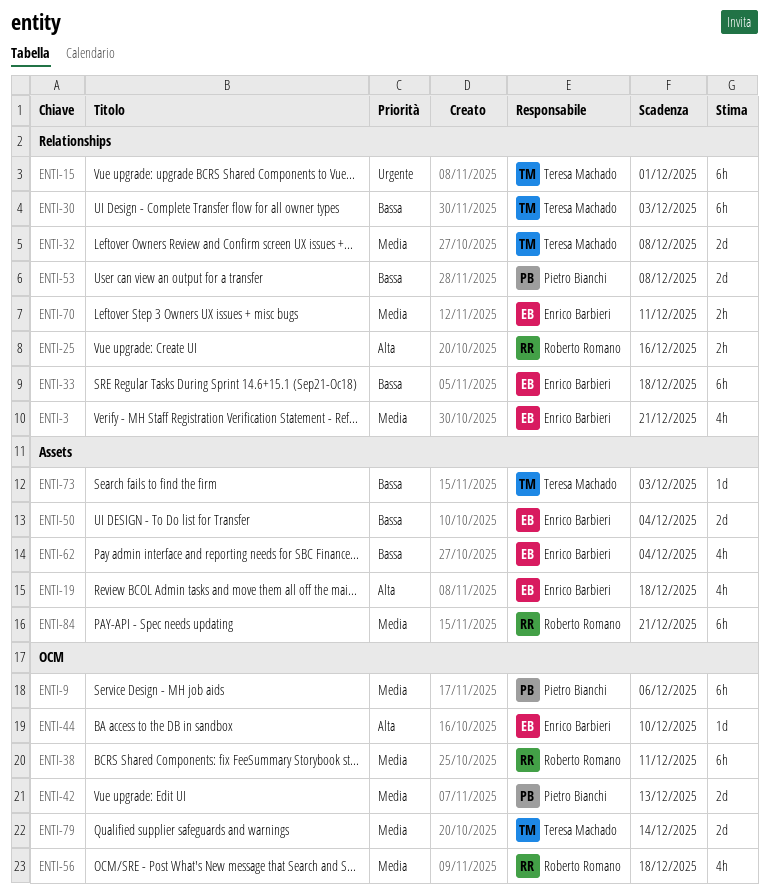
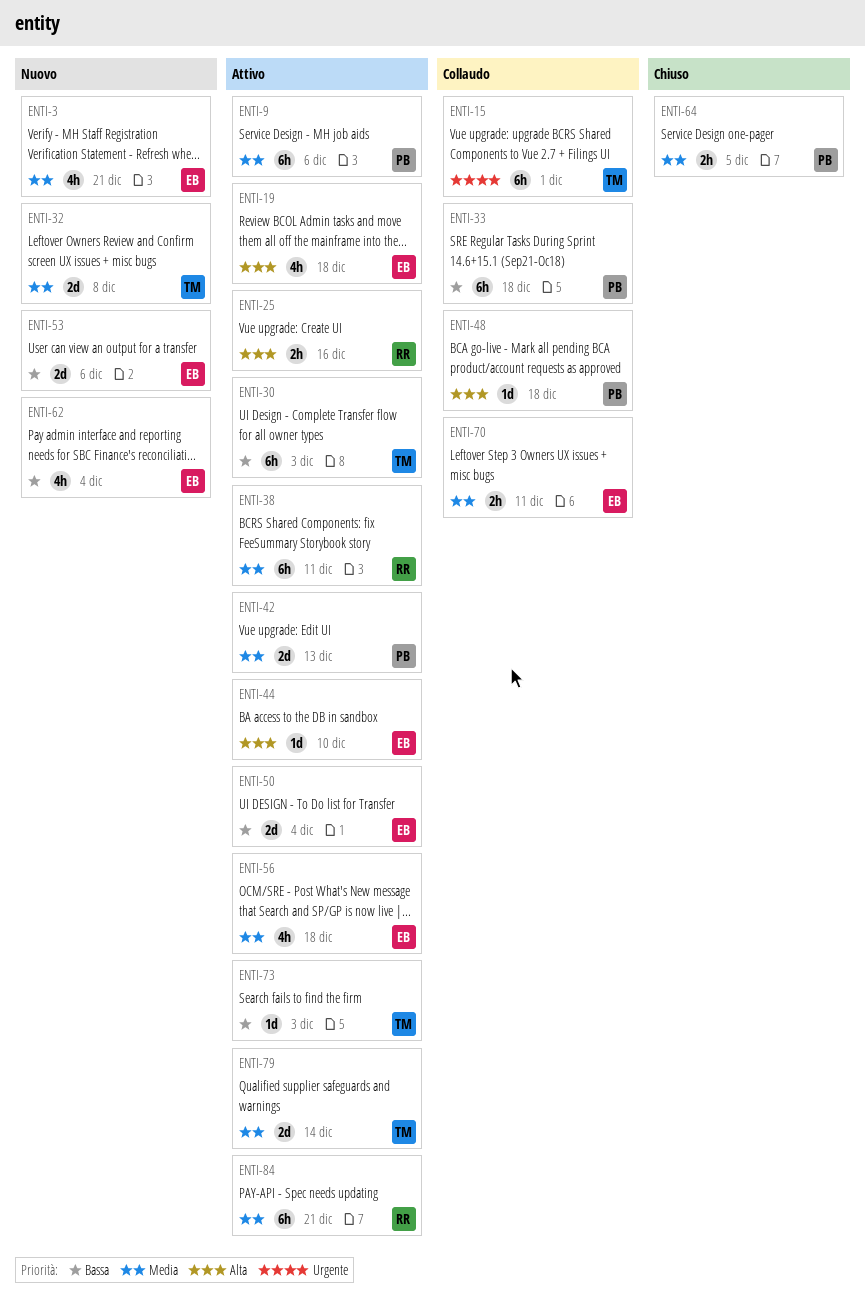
ENTI-33, owner: Enrico Barbieri -> Pietro Bianchi
ENTI-48: none -> present
ENTI-53, owner: Pietro Bianchi -> Enrico Barbieri
ENTI-53, due: Dec 8 -> Dec 6
ENTI-56, owner: Roberto Romano -> Enrico Barbieri
ENTI-64: none -> present

